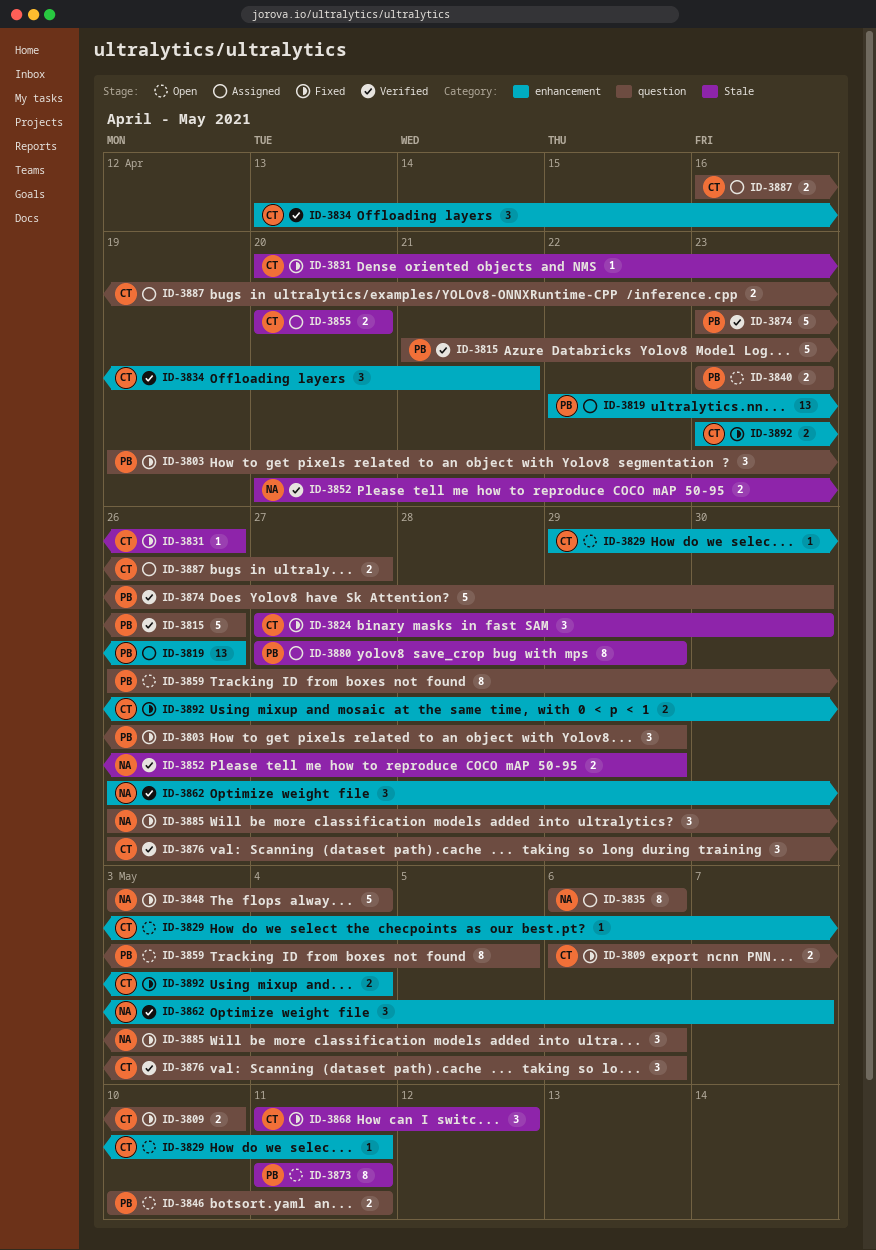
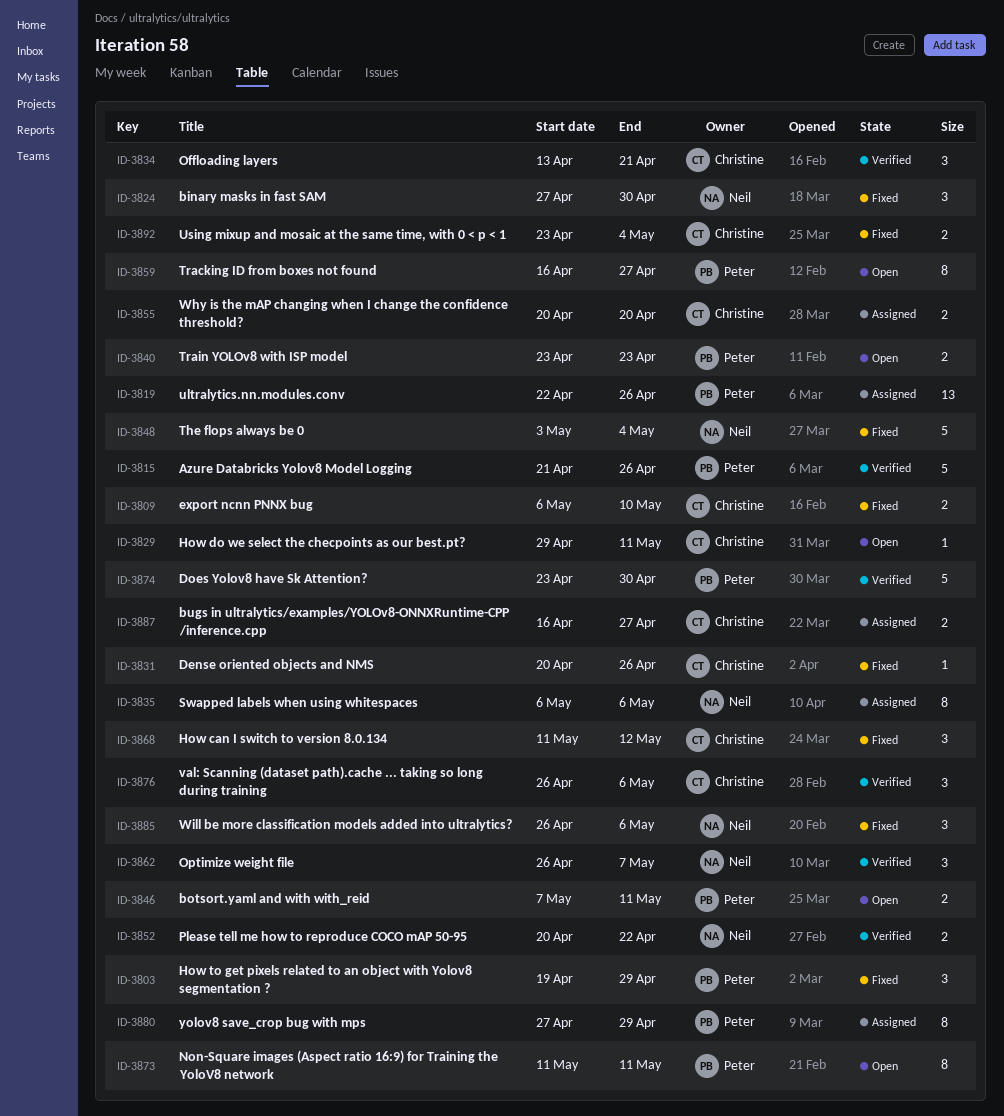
ID-3824, owner: Christine -> Neil
ID-3846, start: May 10 -> May 7
ID-3852, due: Apr 29 -> Apr 22
ID-3859, start: Apr 26 -> Apr 16
ID-3859, due: May 5 -> Apr 27

